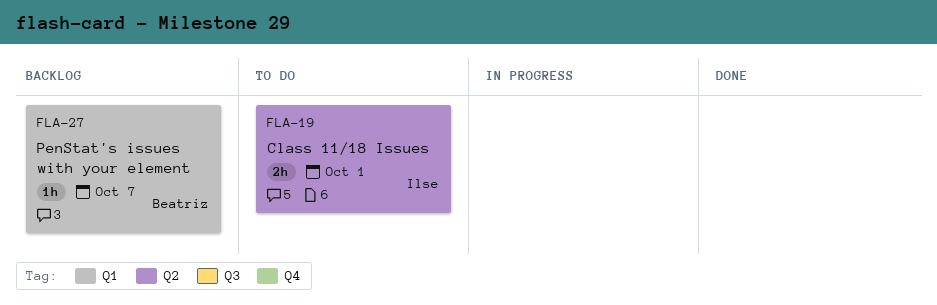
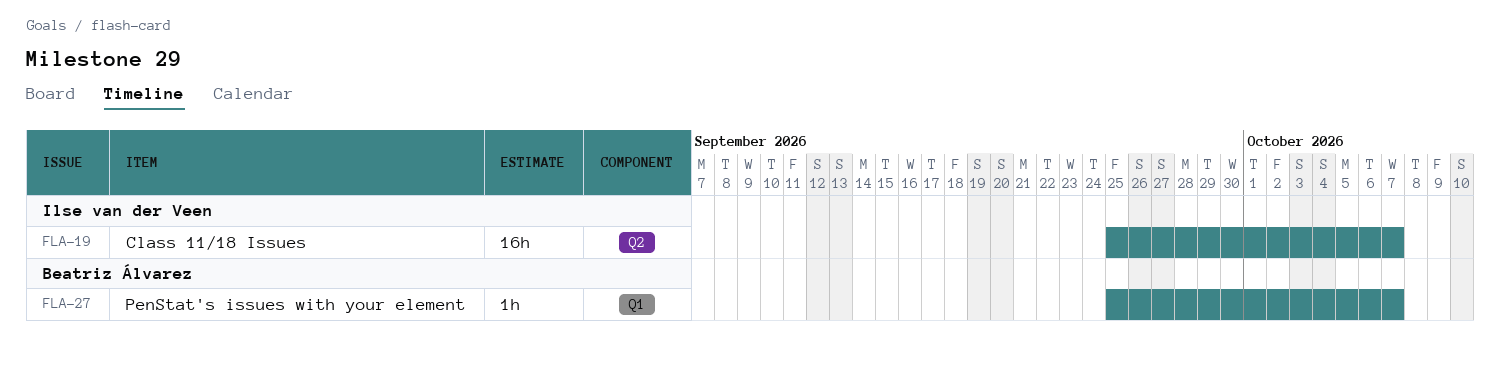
FLA-19, estimate: 2h -> 16h
FLA-19, due: Oct 1 -> Oct 7

